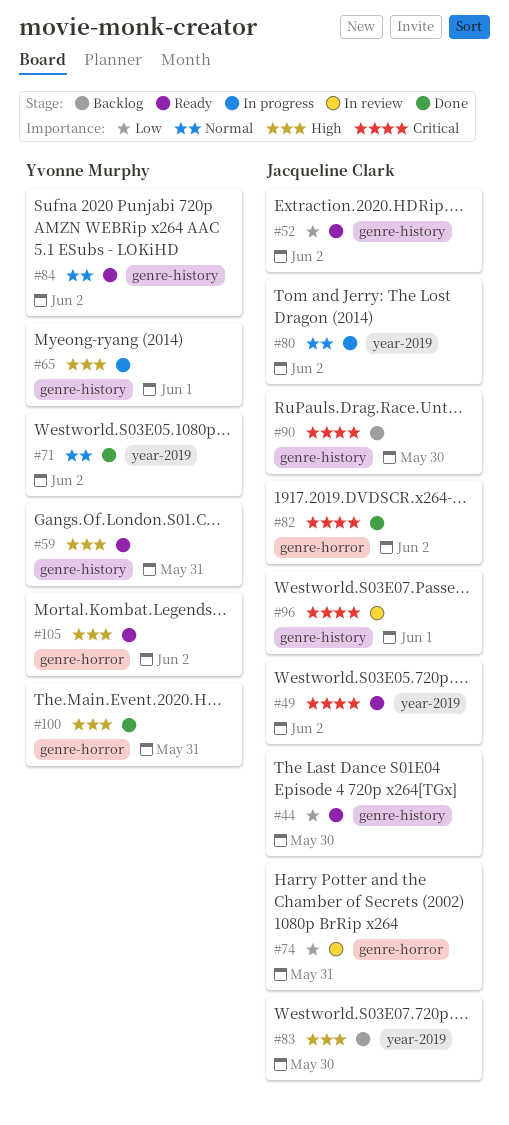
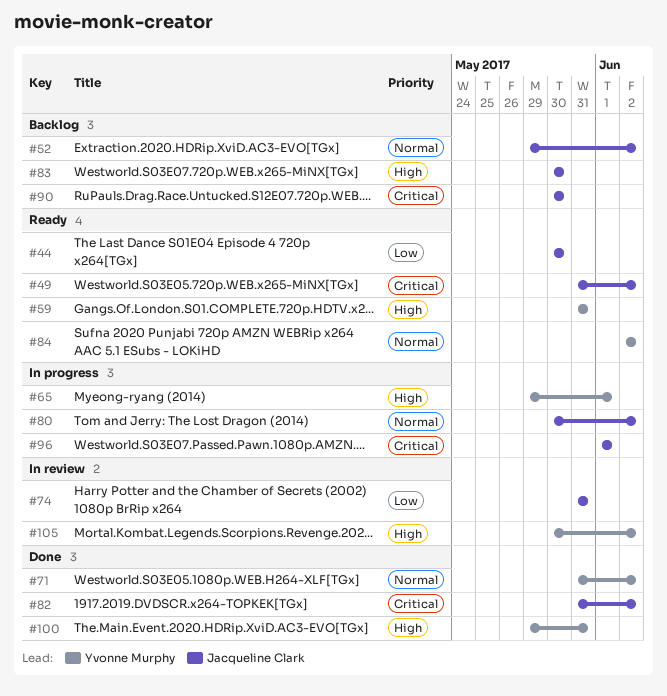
#52, status: Ready -> Backlog
#52, priority: Low -> Normal
#96, status: In review -> In progress
#105, status: Ready -> In review

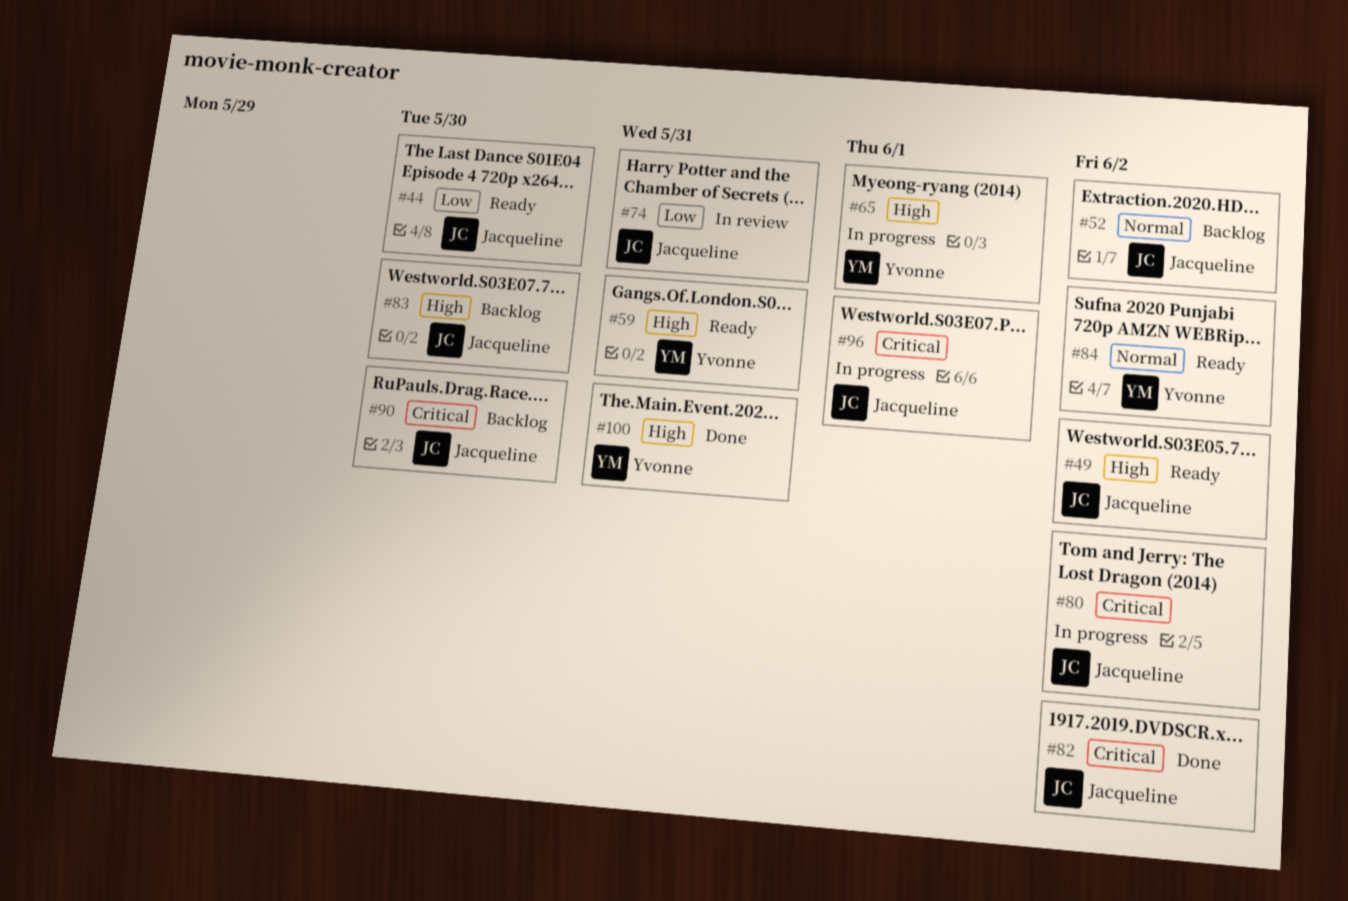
#49, priority: Critical -> High
#71: present -> none
#80, priority: Normal -> Critical
#105: present -> none

